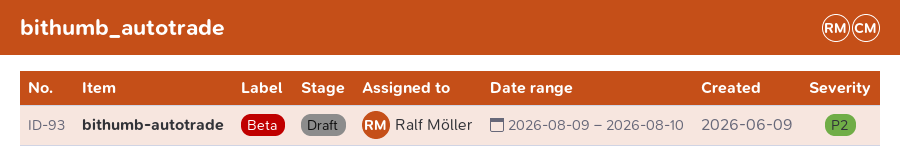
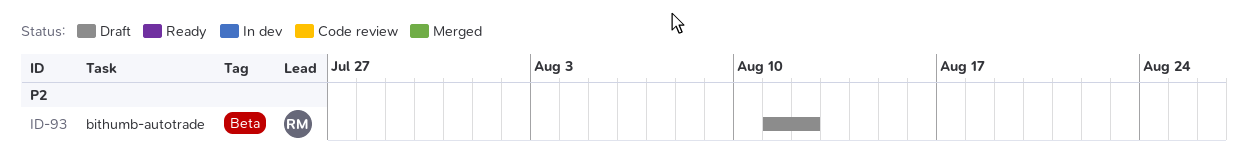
ID-93, start: Aug 9 -> Aug 11
ID-93, due: Aug 10 -> Aug 12

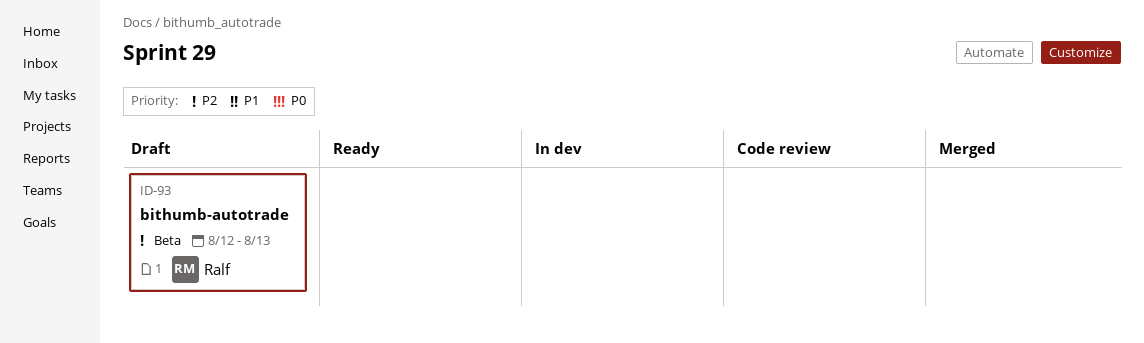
ID-93, start: Aug 11 -> Aug 12
ID-93, due: Aug 12 -> Aug 13

